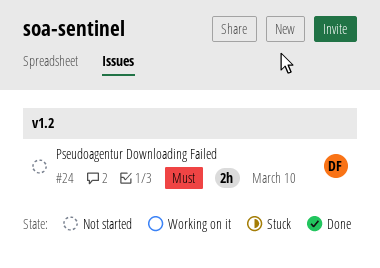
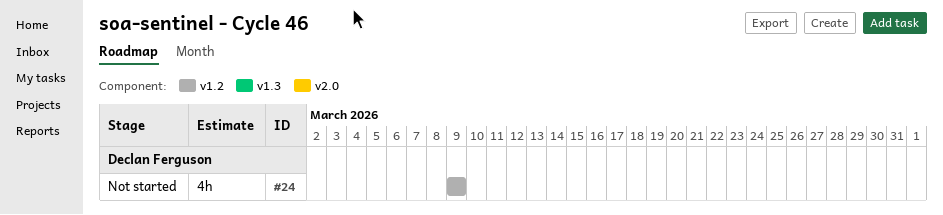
#24, estimate: 2h -> 4h
#24, due: Mar 10 -> Mar 9

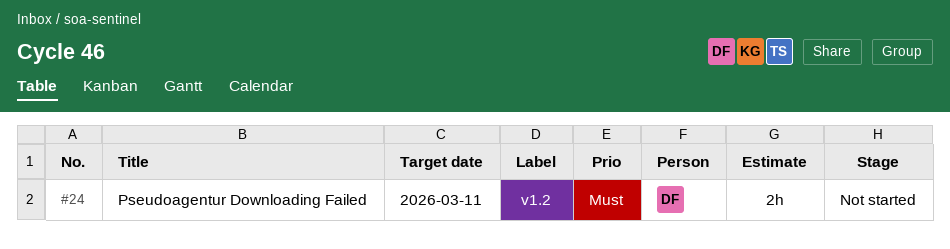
#24, estimate: 4h -> 2h
#24, due: Mar 9 -> Mar 11

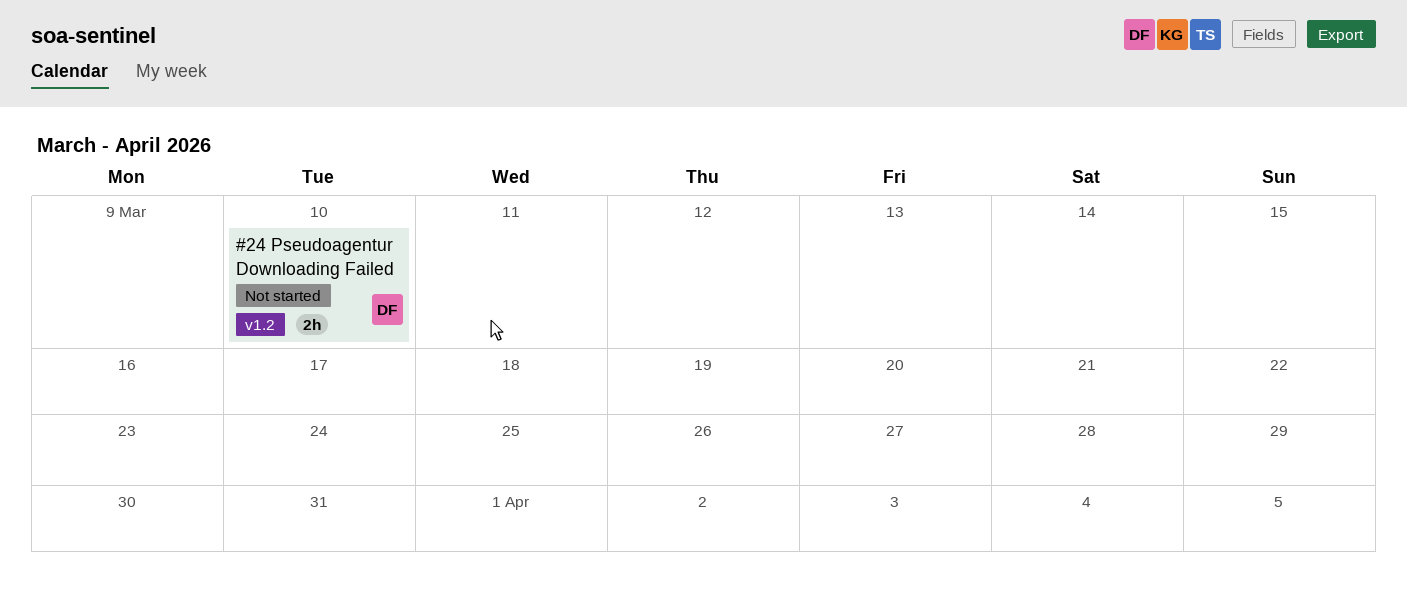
#24, due: Mar 11 -> Mar 10

